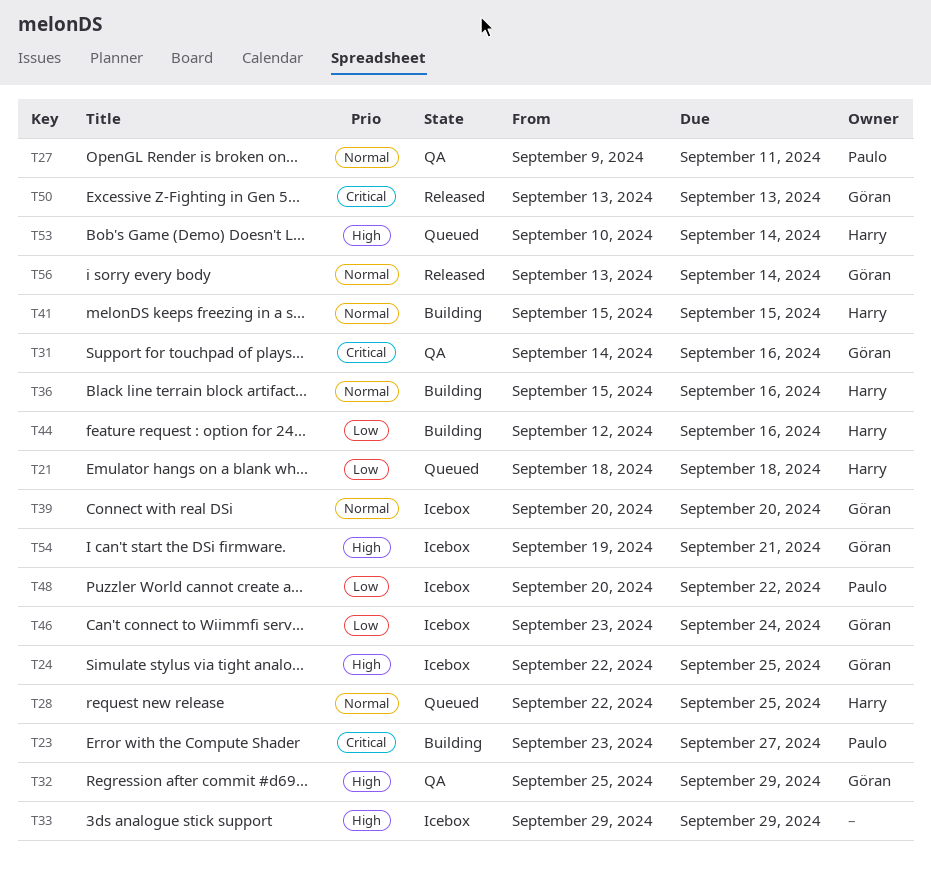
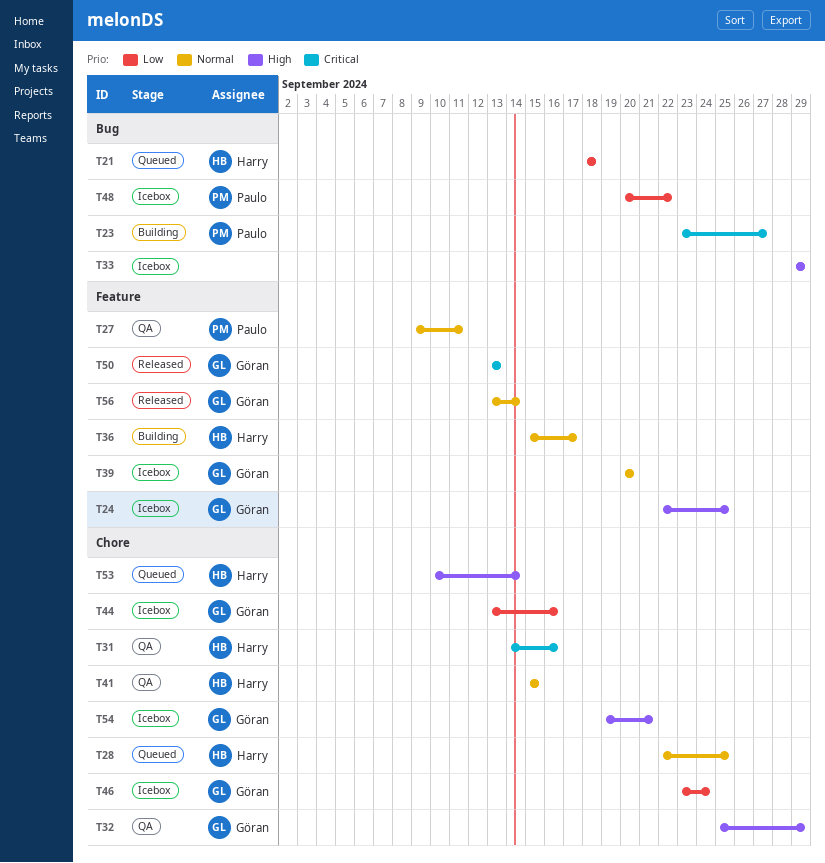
T31, owner: Göran -> Harry
T36, due: Sep 16 -> Sep 17
T41, status: Building -> QA
T44, status: Building -> Icebox
T44, owner: Harry -> Göran
T44, start: Sep 12 -> Sep 13

